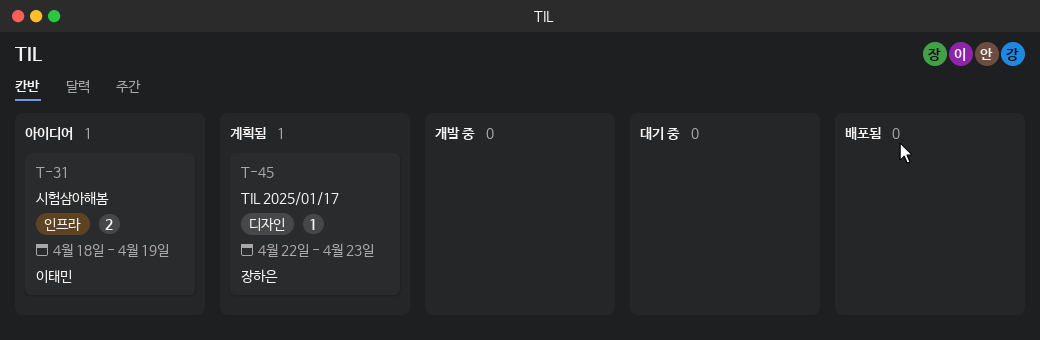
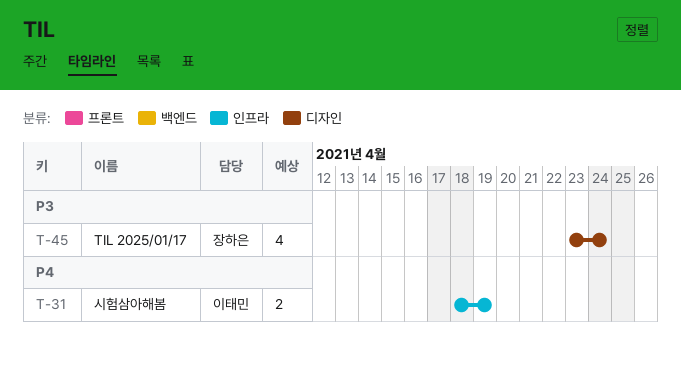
T-45, estimate: 1 -> 4
T-45, start: Apr 22 -> Apr 23
T-45, due: Apr 23 -> Apr 24

